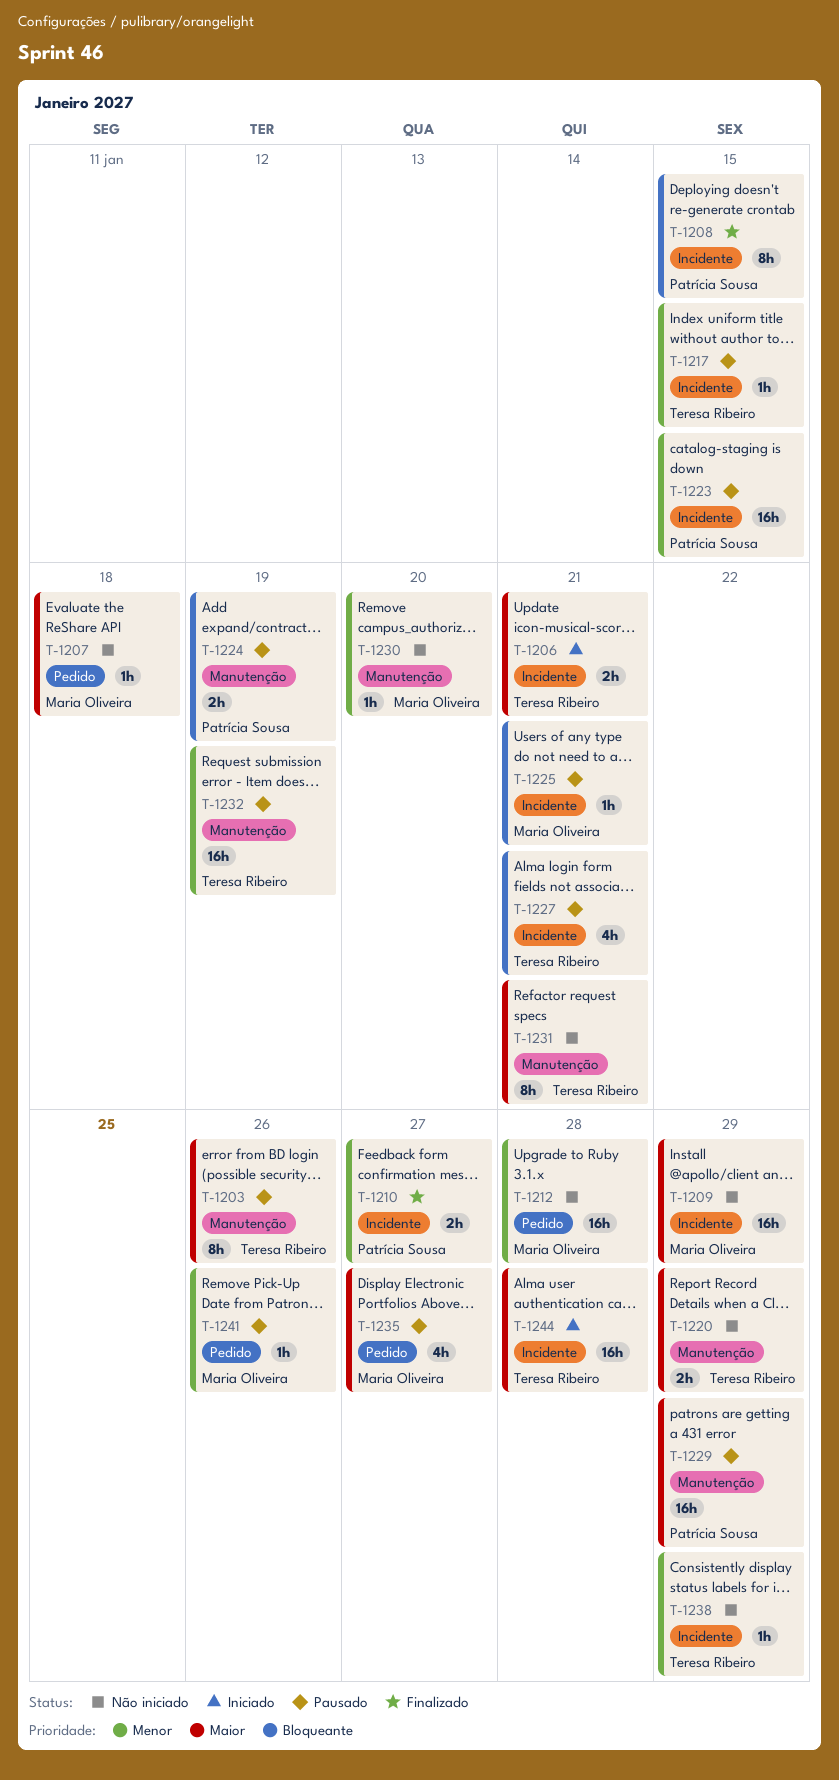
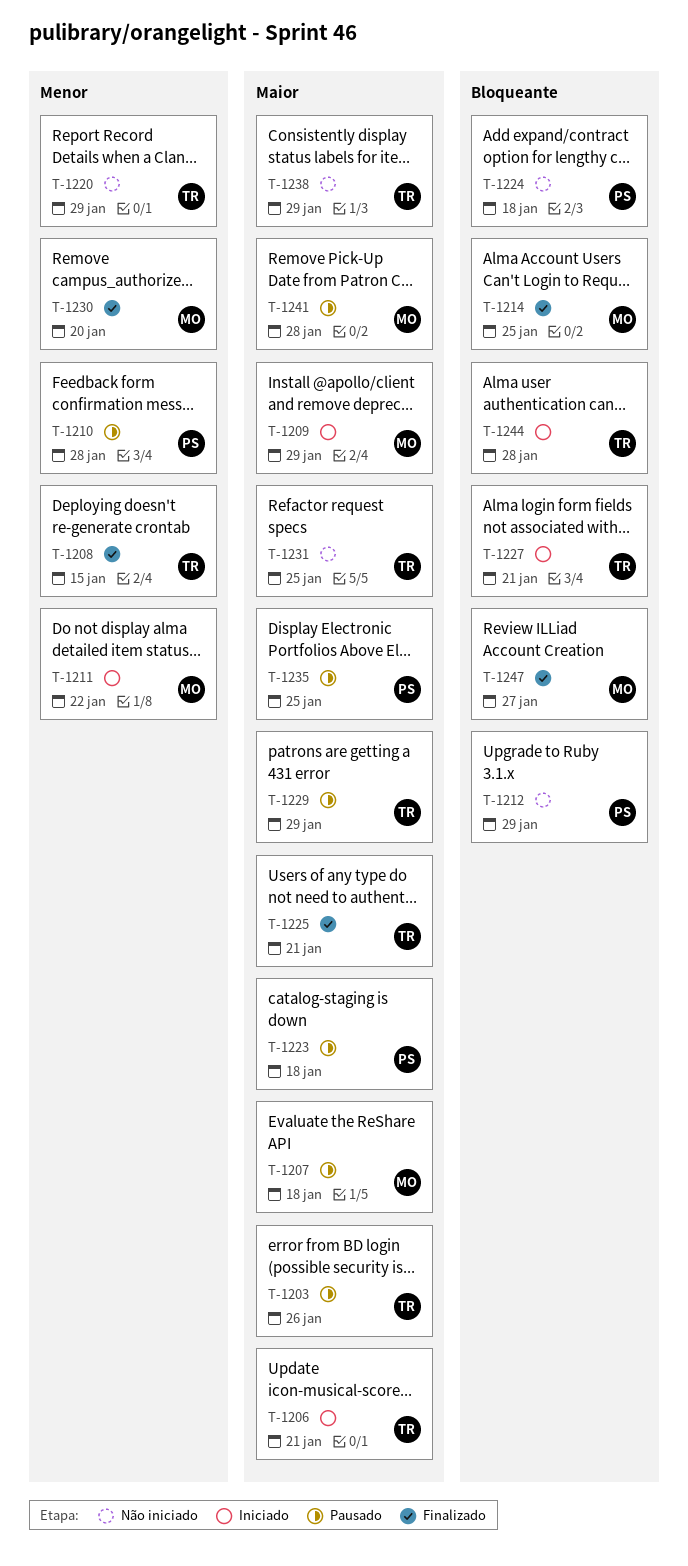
T-1207, status: Não iniciado -> Pausado
T-1208, owner: Patrícia Sousa -> Teresa Ribeiro
T-1208, priority: Bloqueante -> Menor
T-1209, status: Não iniciado -> Iniciado
T-1210, status: Finalizado -> Pausado
T-1210, due: Jan 27 -> Jan 28
T-1211: none -> present
T-1212, owner: Maria Oliveira -> Patrícia Sousa
T-1212, priority: Menor -> Bloqueante
T-1212, due: Jan 28 -> Jan 29
T-1214: none -> present
T-1217: present -> none
T-1220, priority: Maior -> Menor
T-1223, priority: Menor -> Maior
T-1223, due: Jan 15 -> Jan 18
T-1224, status: Pausado -> Não iniciado
T-1224, due: Jan 19 -> Jan 18
T-1225, status: Pausado -> Finalizado
T-1225, owner: Maria Oliveira -> Teresa Ribeiro
T-1225, priority: Bloqueante -> Maior
T-1227, status: Pausado -> Iniciado
T-1229, owner: Patrícia Sousa -> Teresa Ribeiro
T-1230, status: Não iniciado -> Finalizado
T-1231, due: Jan 21 -> Jan 25
T-1232: present -> none
T-1235, owner: Maria Oliveira -> Patrícia Sousa
T-1235, due: Jan 27 -> Jan 25
T-1238, priority: Menor -> Maior
T-1241, priority: Menor -> Maior
T-1241, due: Jan 26 -> Jan 28
T-1244, priority: Maior -> Bloqueante
T-1247: none -> present

